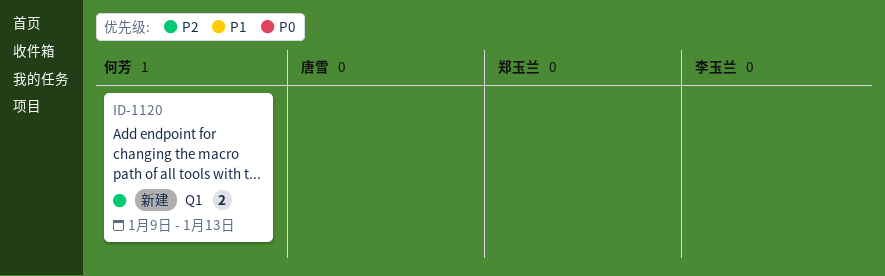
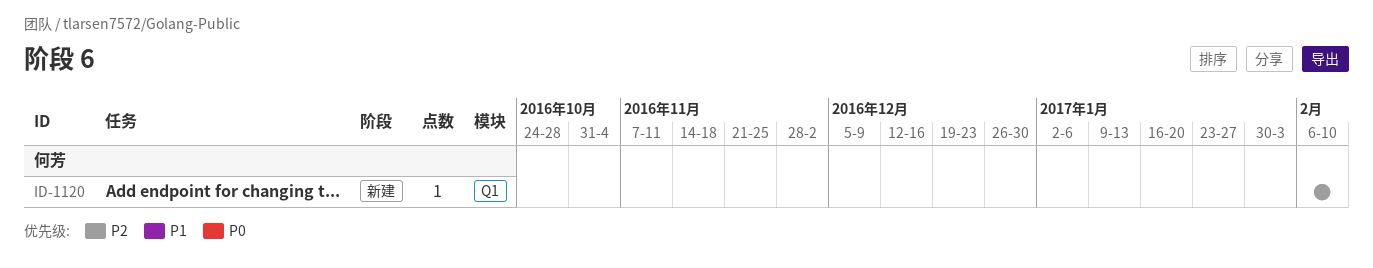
ID-1120, estimate: 2 -> 1
ID-1120, start: Jan 9 -> Feb 6
ID-1120, due: Jan 13 -> Feb 10

